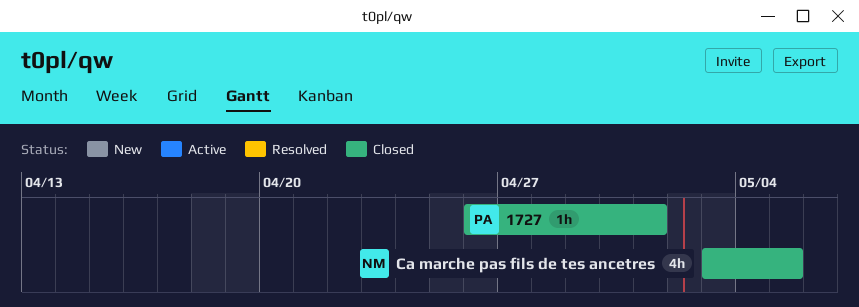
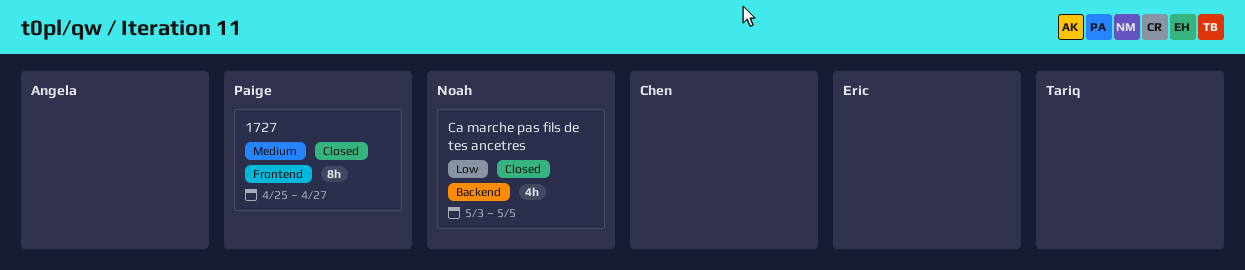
1727, estimate: 1h -> 8h
1727, start: Apr 26 -> Apr 25
1727, due: May 1 -> Apr 27

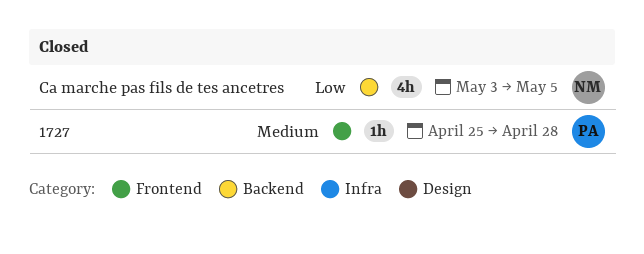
1727, estimate: 8h -> 1h
1727, due: Apr 27 -> Apr 28

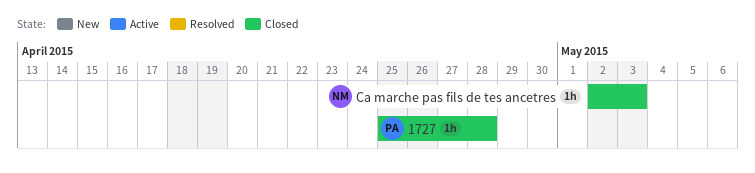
Ca marche pas fils de tes ancetres, estimate: 4h -> 1h
Ca marche pas fils de tes ancetres, start: May 3 -> May 2
Ca marche pas fils de tes ancetres, due: May 5 -> May 3

